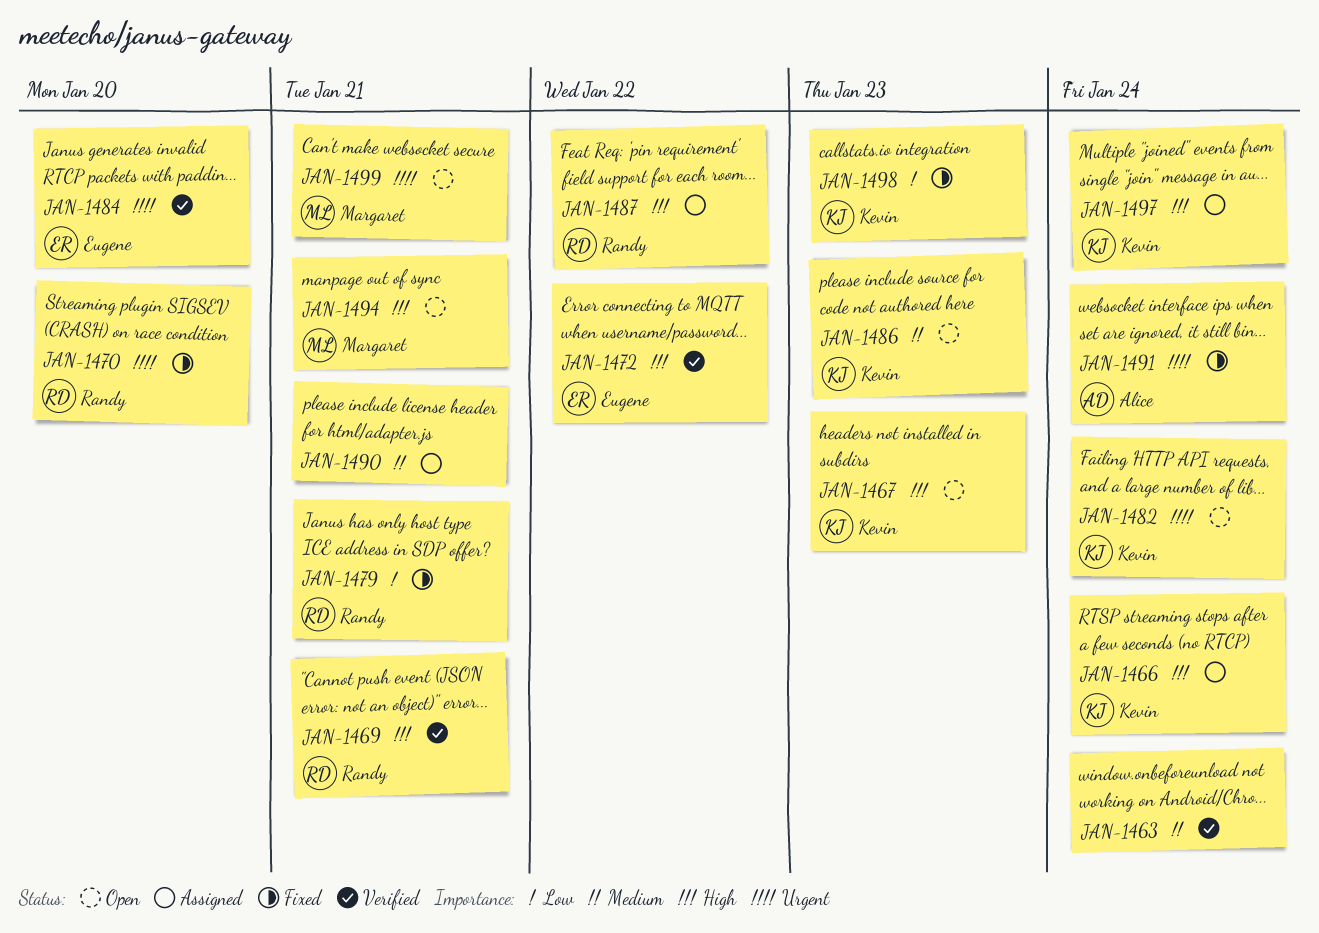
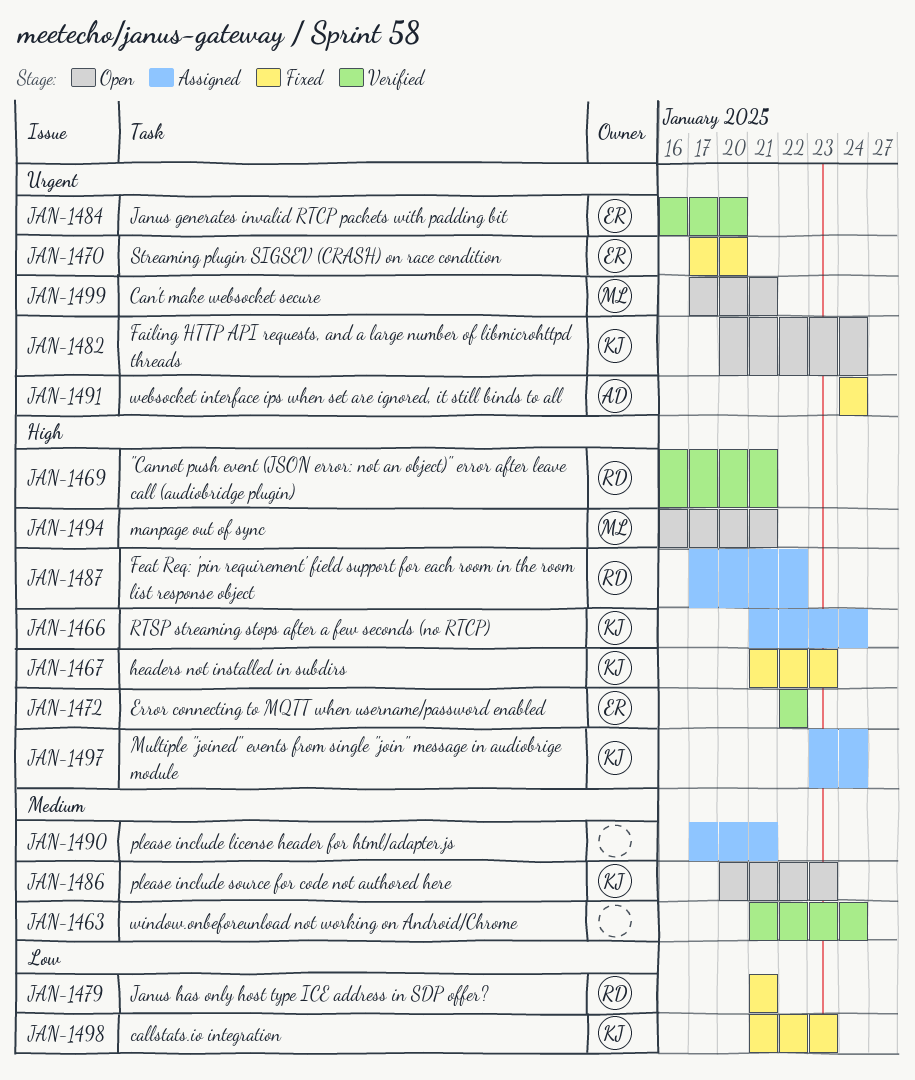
JAN-1467, status: Open -> Fixed
JAN-1470, owner: Randy -> Eugene

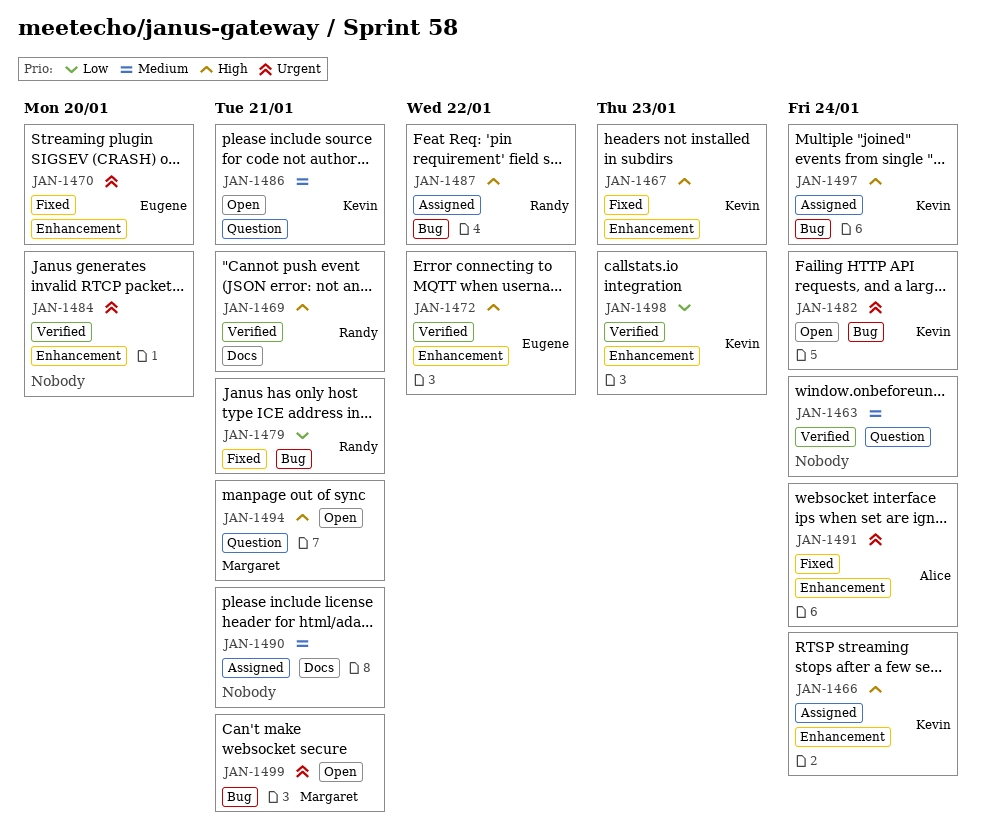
JAN-1484, owner: Eugene -> none
JAN-1486, due: Jan 23 -> Jan 21
JAN-1498, status: Fixed -> Verified

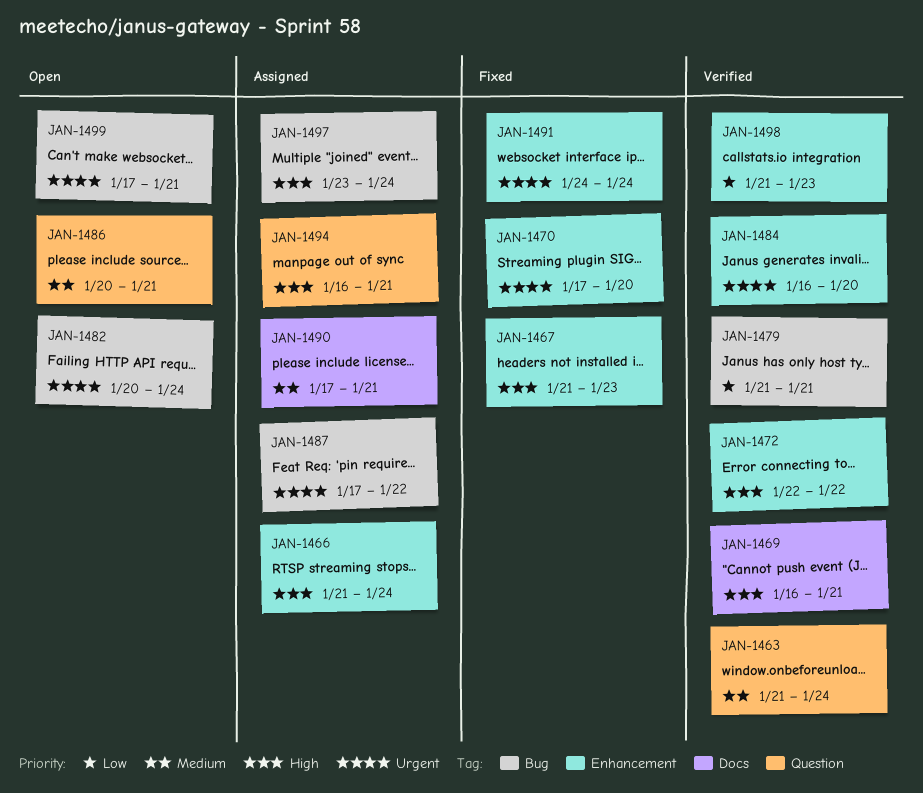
JAN-1479, status: Fixed -> Verified
JAN-1487, priority: High -> Urgent
JAN-1494, status: Open -> Assigned

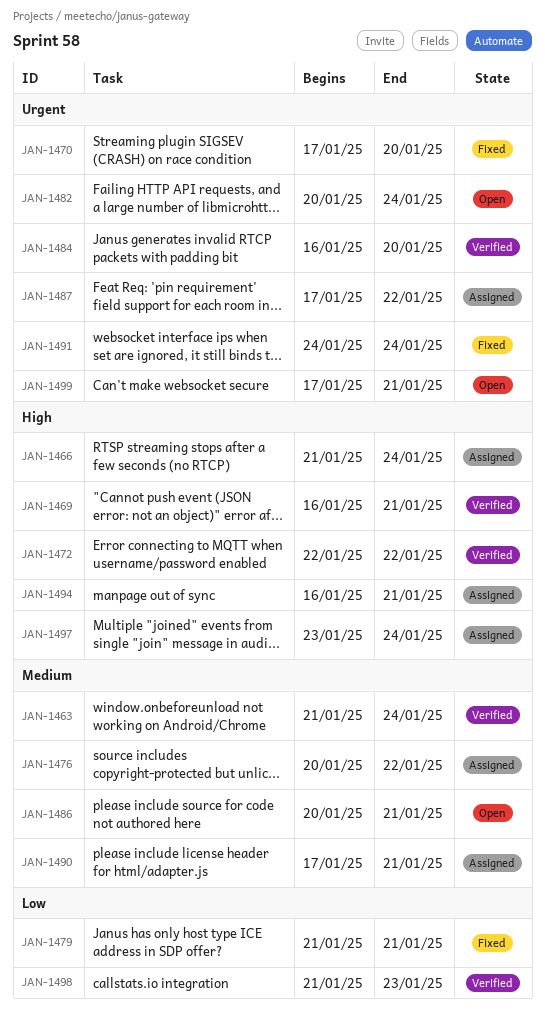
JAN-1467: present -> none
JAN-1476: none -> present
JAN-1479, status: Verified -> Fixed

